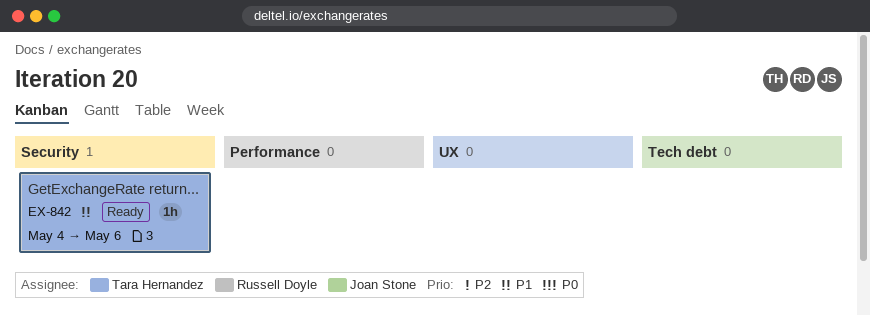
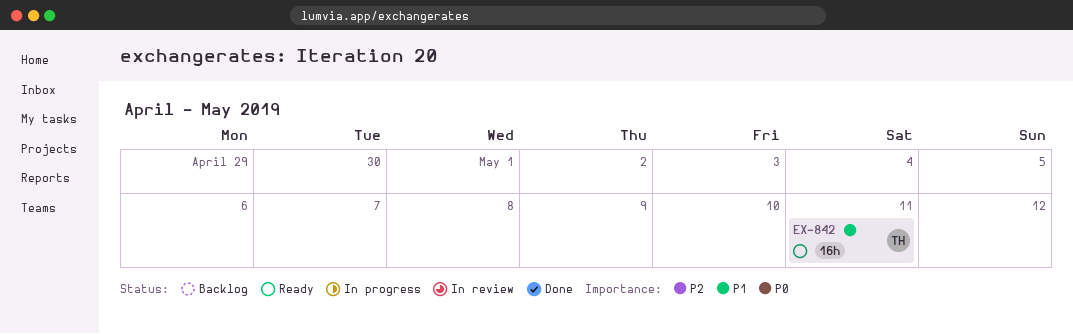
EX-842, estimate: 1h -> 16h
EX-842, due: May 6 -> May 11

